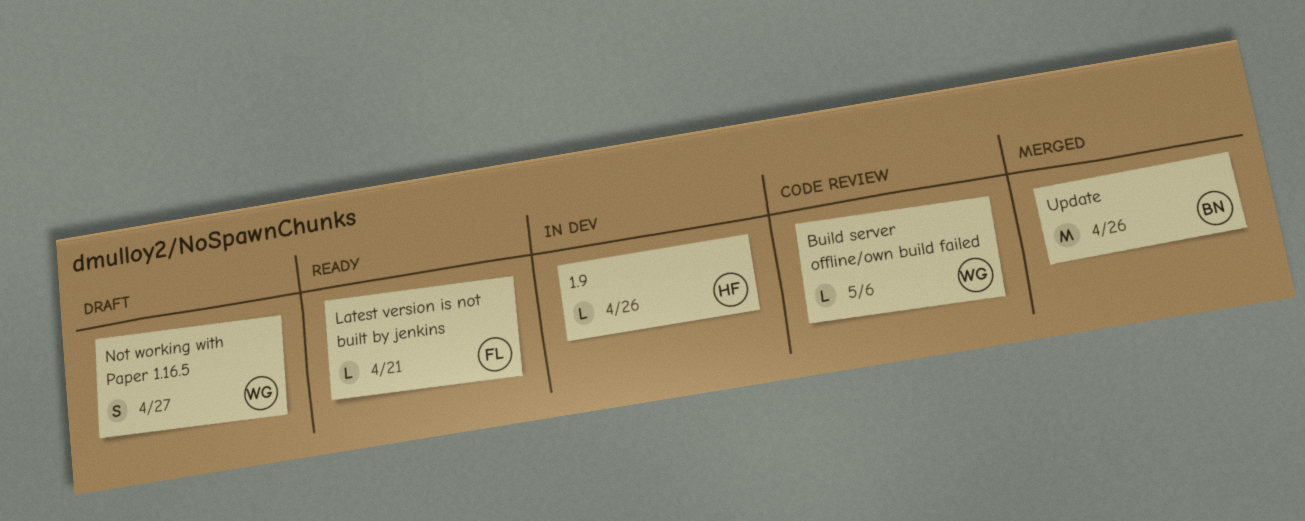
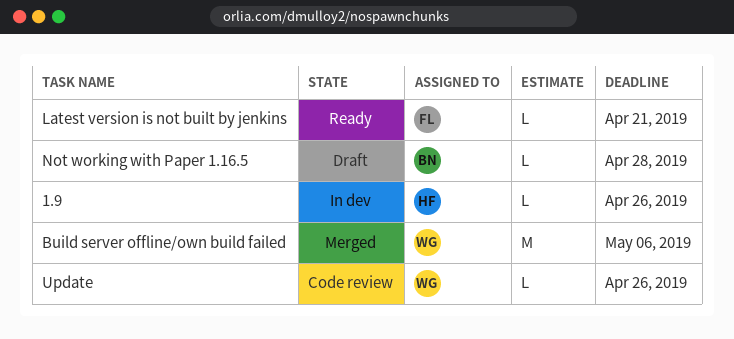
Build server offline/own build failed, status: Code review -> Merged
Build server offline/own build failed, estimate: L -> M
Not working with Paper 1.16.5, owner: WG -> BN
Not working with Paper 1.16.5, estimate: S -> L
Not working with Paper 1.16.5, due: Apr 27 -> Apr 28
Update, status: Merged -> Code review
Update, owner: BN -> WG
Update, estimate: M -> L

